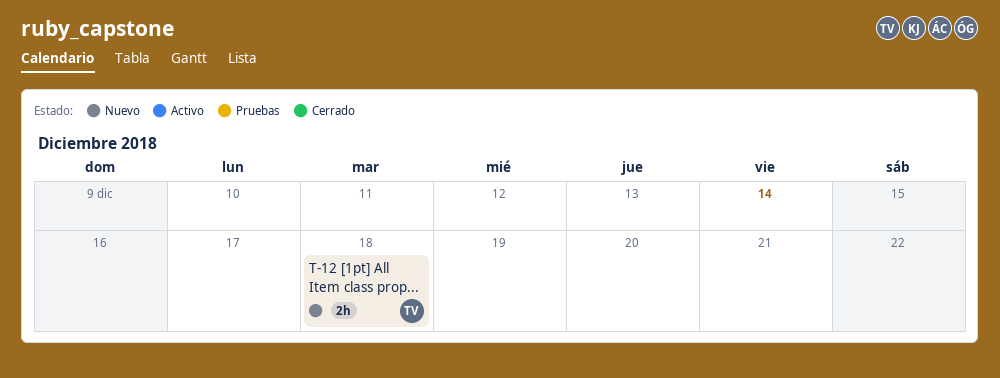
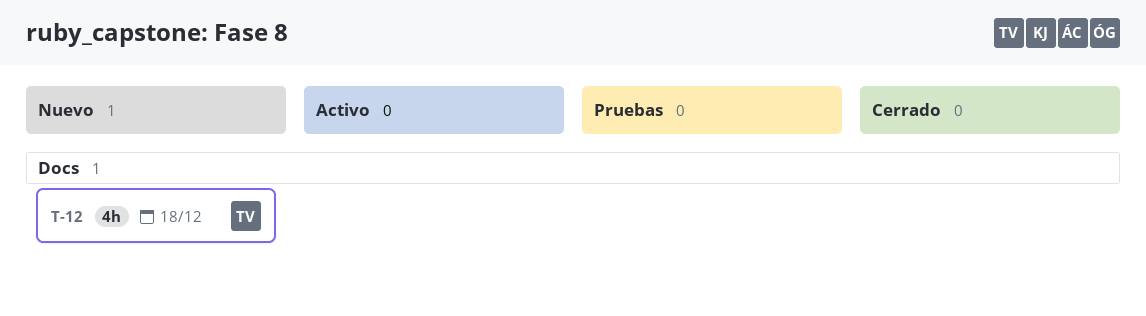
T-12, estimate: 2h -> 4h

